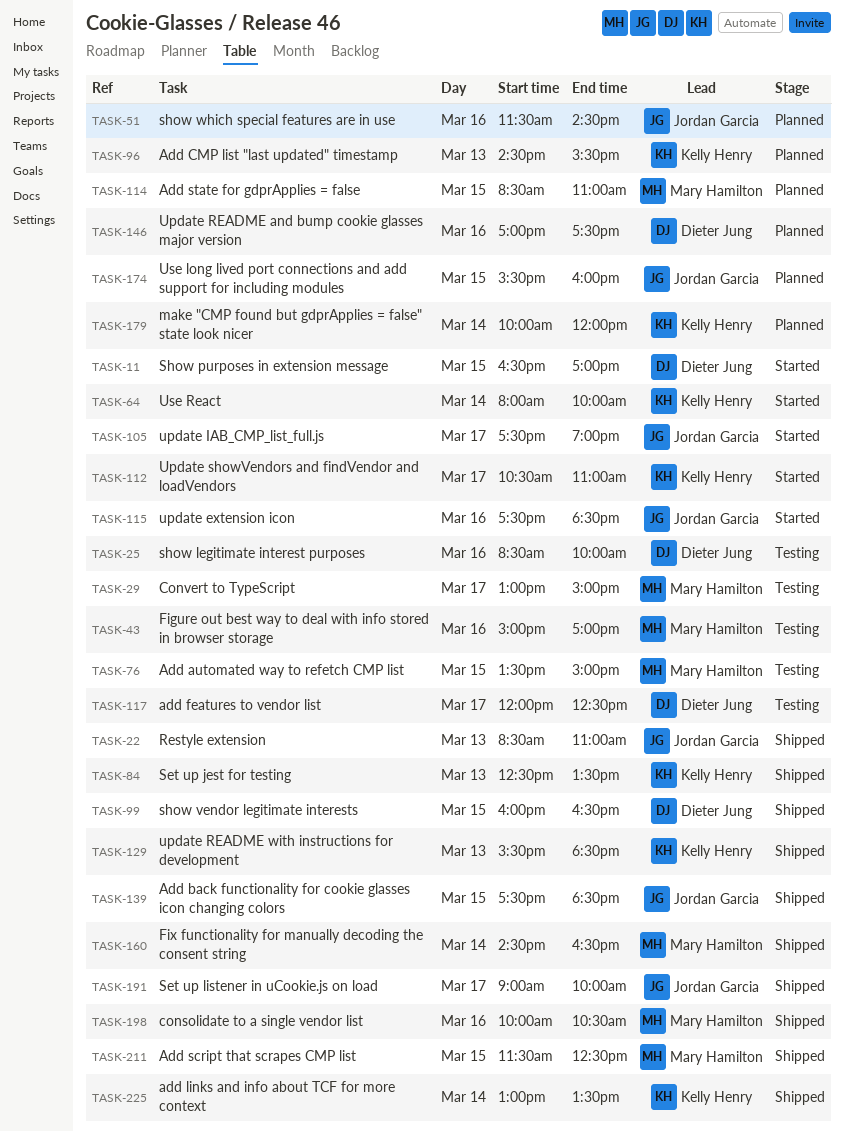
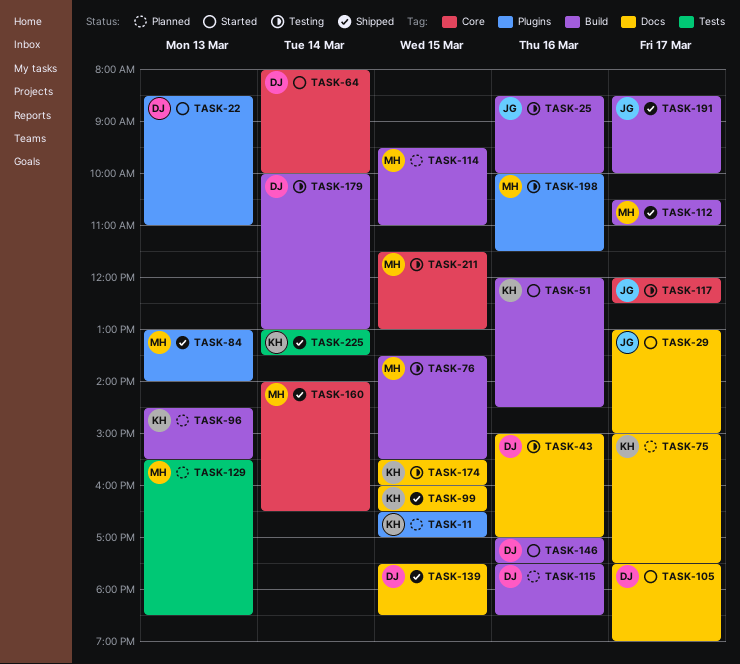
TASK-11, status: Started -> Planned
TASK-11, owner: Dieter Jung -> Kelly Henry
TASK-22, status: Shipped -> Started
TASK-22, owner: Jordan Garcia -> Dieter Jung
TASK-25, owner: Dieter Jung -> Jordan Garcia
TASK-29, status: Testing -> Started
TASK-29, owner: Mary Hamilton -> Jordan Garcia
TASK-43, owner: Mary Hamilton -> Dieter Jung
TASK-51, status: Planned -> Started
TASK-51, owner: Jordan Garcia -> Kelly Henry
TASK-51, begins: 11:30 -> 12:00
TASK-64, owner: Kelly Henry -> Dieter Jung
TASK-75: none -> present
TASK-76, ends: 15:00 -> 15:30
TASK-84, owner: Kelly Henry -> Mary Hamilton
TASK-84, begins: 12:30 -> 13:00
TASK-84, ends: 13:30 -> 14:00
TASK-99, owner: Dieter Jung -> Kelly Henry
TASK-105, owner: Jordan Garcia -> Dieter Jung
TASK-112, status: Started -> Shipped
TASK-112, owner: Kelly Henry -> Mary Hamilton
TASK-114, begins: 08:30 -> 09:30
TASK-115, status: Started -> Planned
TASK-115, owner: Jordan Garcia -> Dieter Jung
TASK-117, owner: Dieter Jung -> Jordan Garcia
TASK-129, status: Shipped -> Planned
TASK-129, owner: Kelly Henry -> Mary Hamilton
TASK-139, owner: Jordan Garcia -> Dieter Jung
TASK-146, status: Planned -> Started
TASK-160, begins: 14:30 -> 14:00
TASK-174, status: Planned -> Testing
TASK-174, owner: Jordan Garcia -> Kelly Henry
TASK-179, status: Planned -> Testing
TASK-179, owner: Kelly Henry -> Dieter Jung
TASK-179, ends: 12:00 -> 13:00
TASK-191, begins: 09:00 -> 08:30
TASK-198, status: Shipped -> Testing
TASK-198, ends: 10:30 -> 11:30
TASK-211, status: Shipped -> Testing
TASK-211, ends: 12:30 -> 13:00

